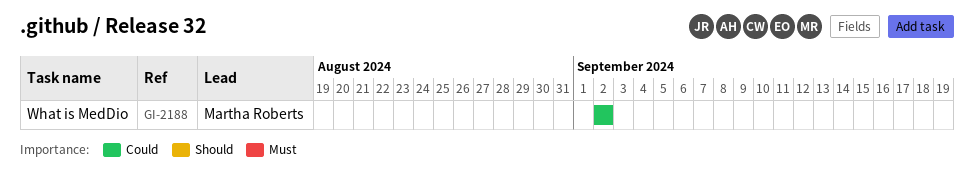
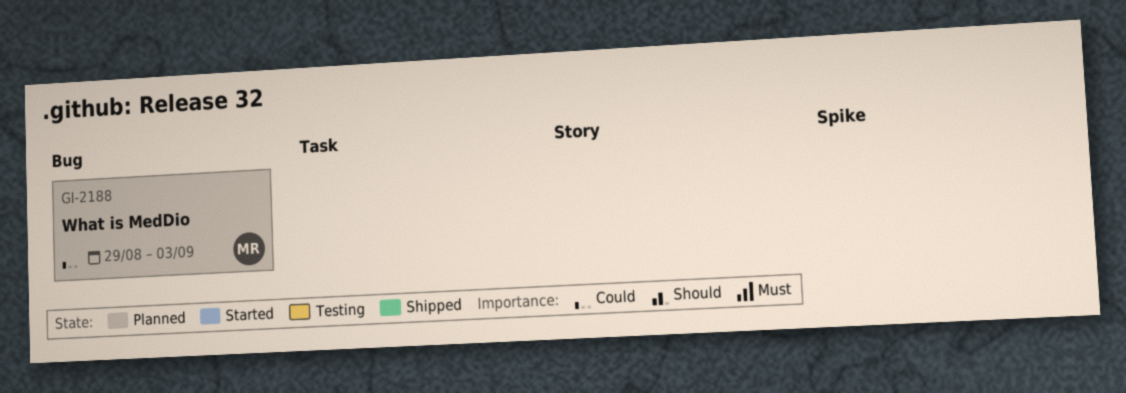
GI-2188, start: Sep 2 -> Aug 29
GI-2188, due: Sep 2 -> Sep 3

